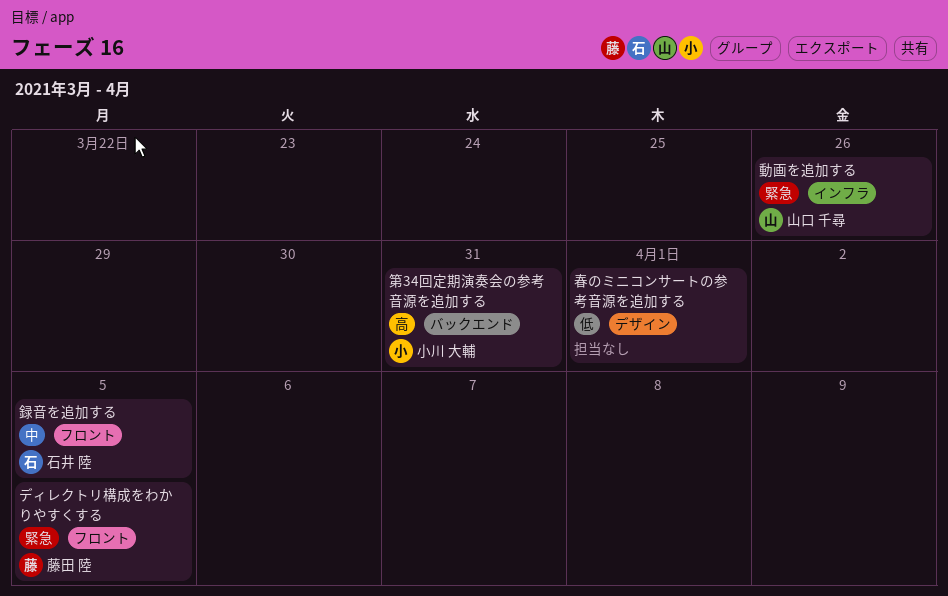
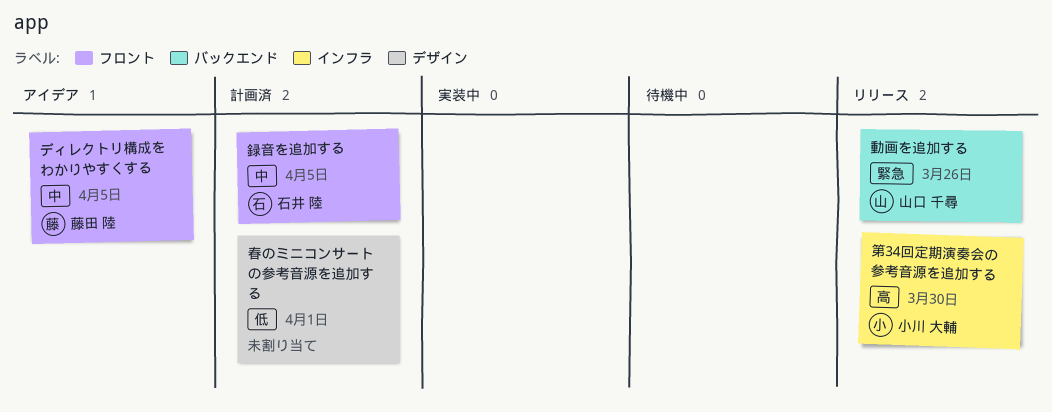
ディレクトリ構成をわかりやすくする, priority: 緊急 -> 中
動画を追加する, label: インフラ -> バックエンド
第34回定期演奏会の参考音源を追加する, label: バックエンド -> インフラ
第34回定期演奏会の参考音源を追加する, due: Mar 31 -> Mar 30

